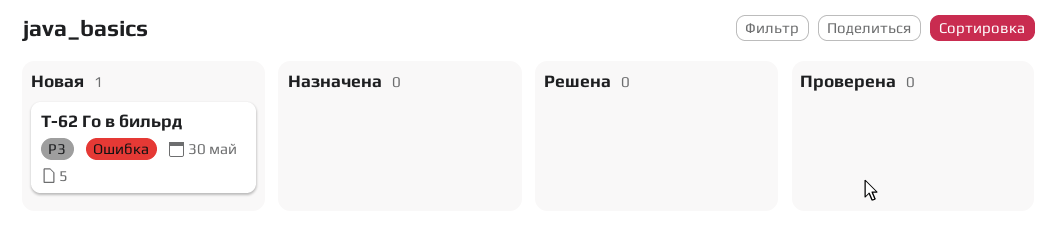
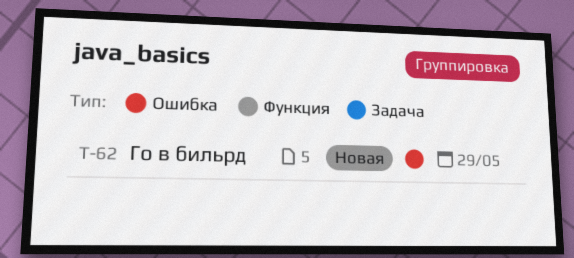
T-62, due: May 30 -> May 29

